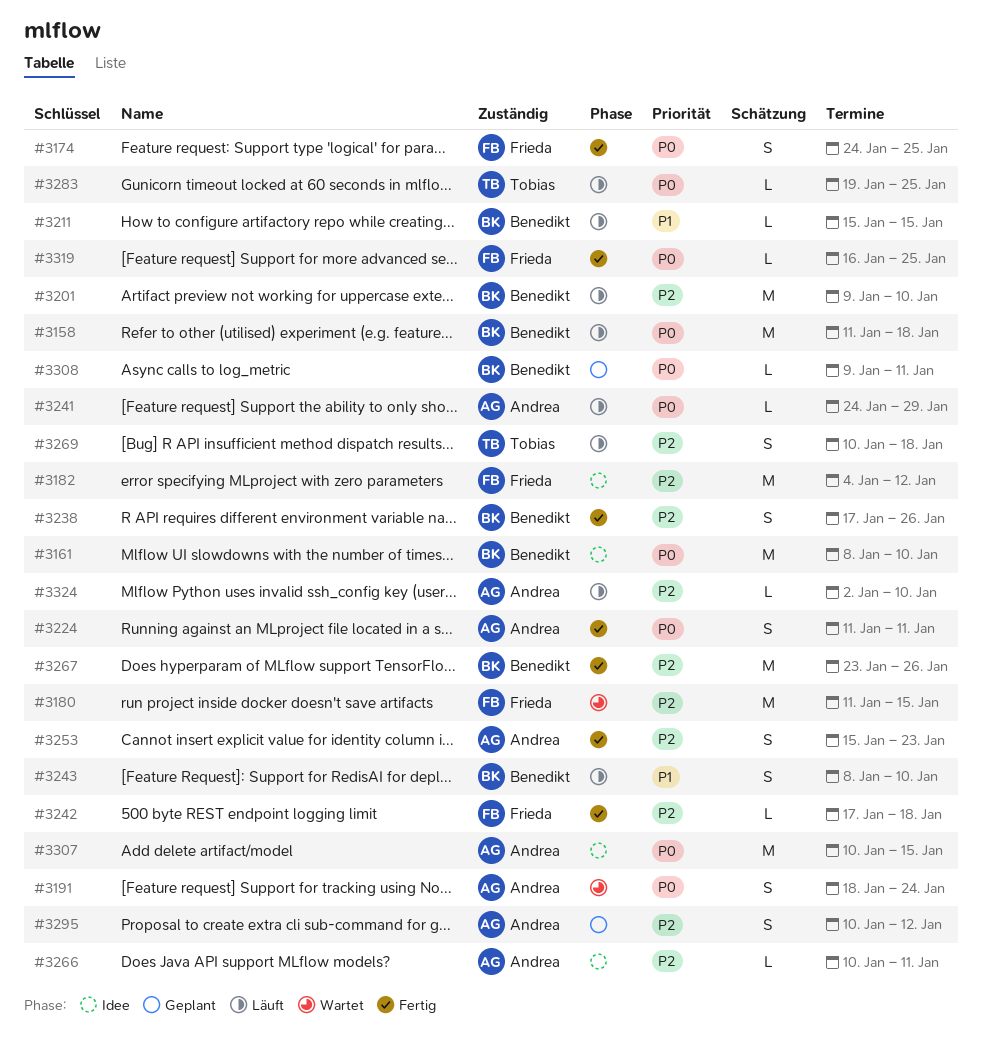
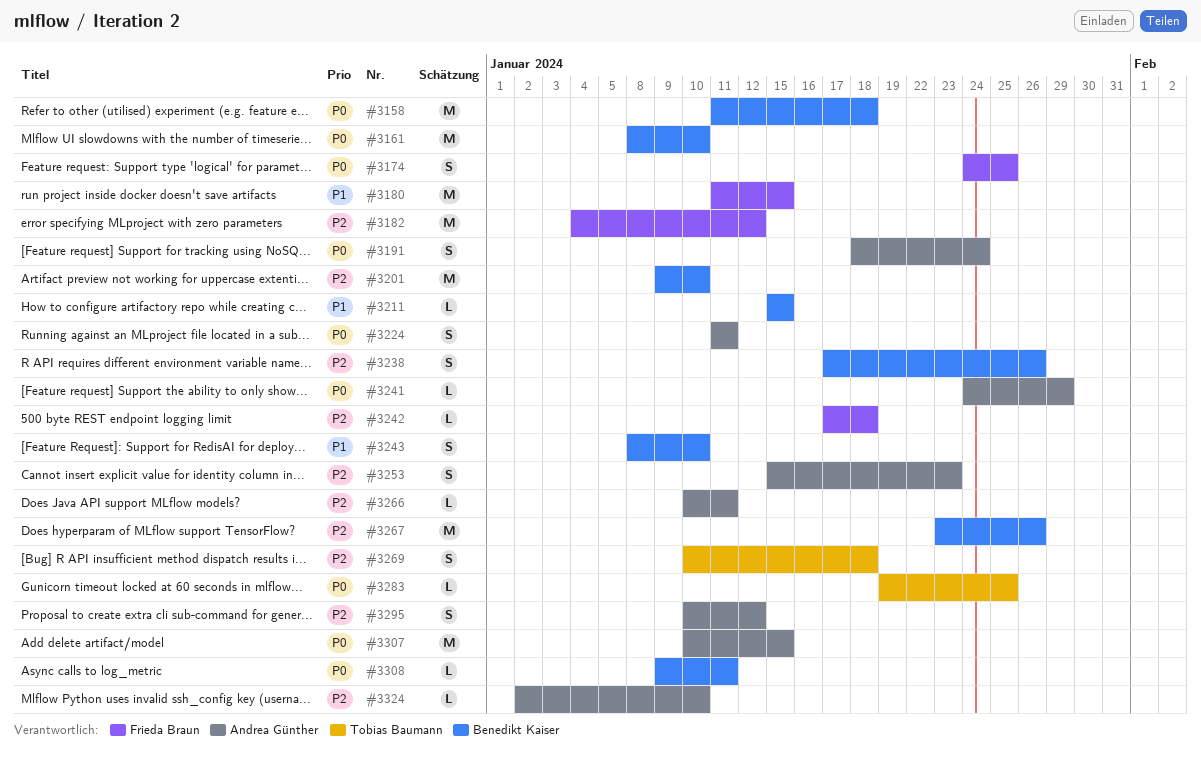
#3180, priority: P2 -> P1
#3319: present -> none

